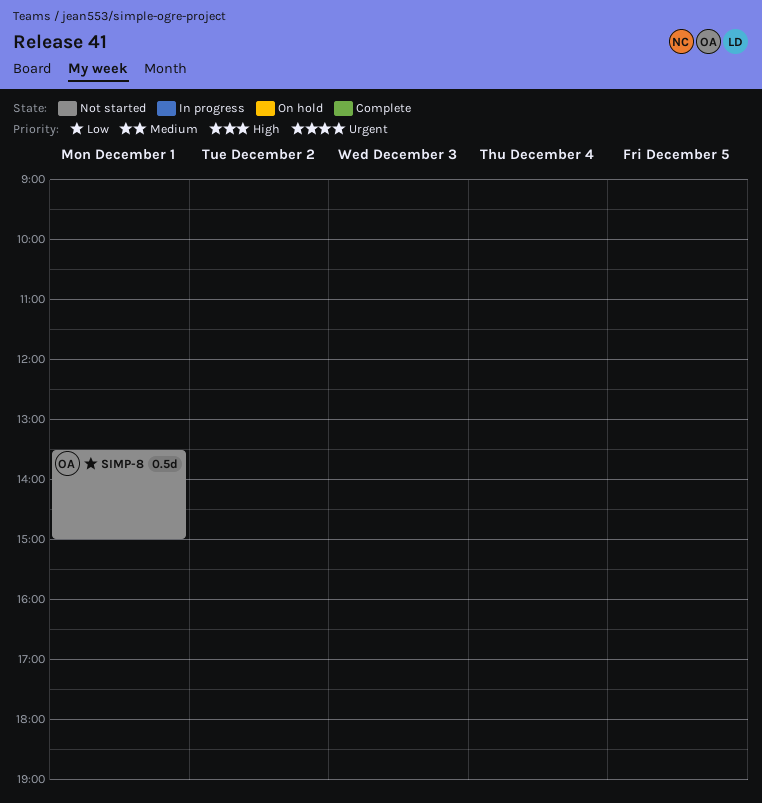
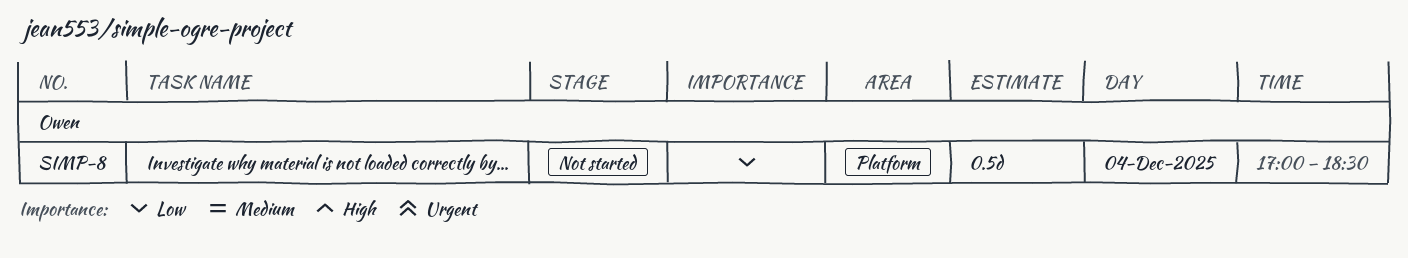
SIMP-8, day: Dec 1 -> Dec 4
SIMP-8, begins: 13:30 -> 17:00
SIMP-8, ends: 15:00 -> 18:30

